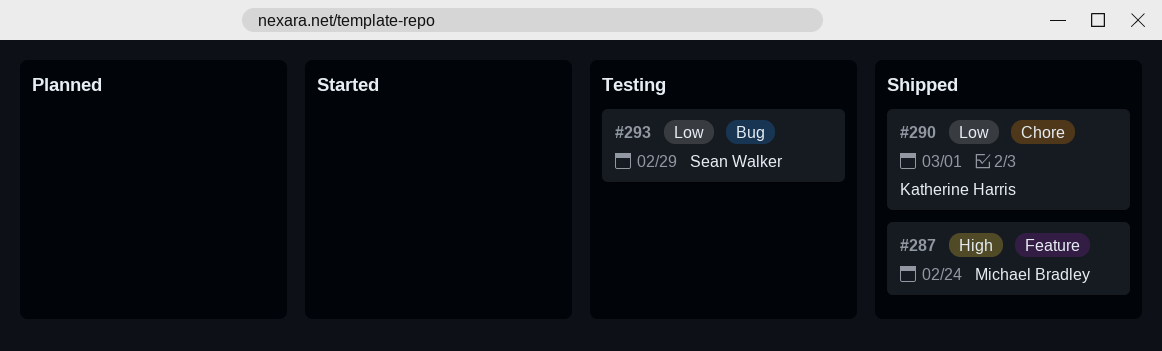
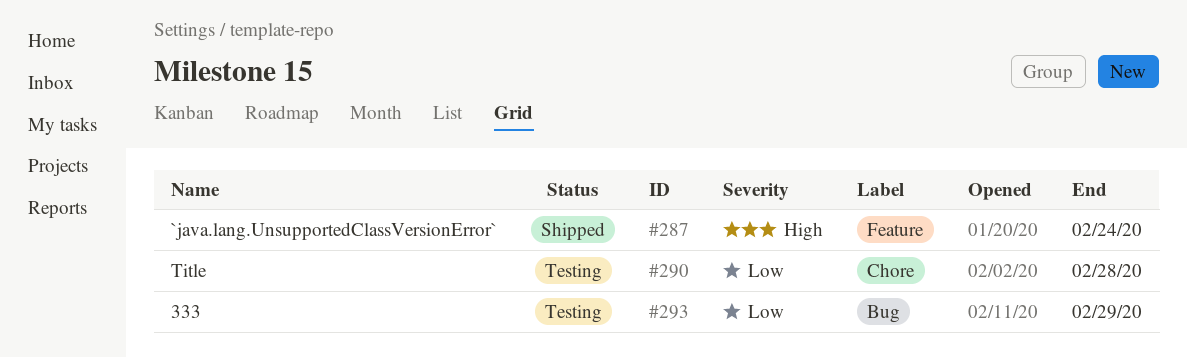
#290, status: Shipped -> Testing
#290, due: Mar 1 -> Feb 28

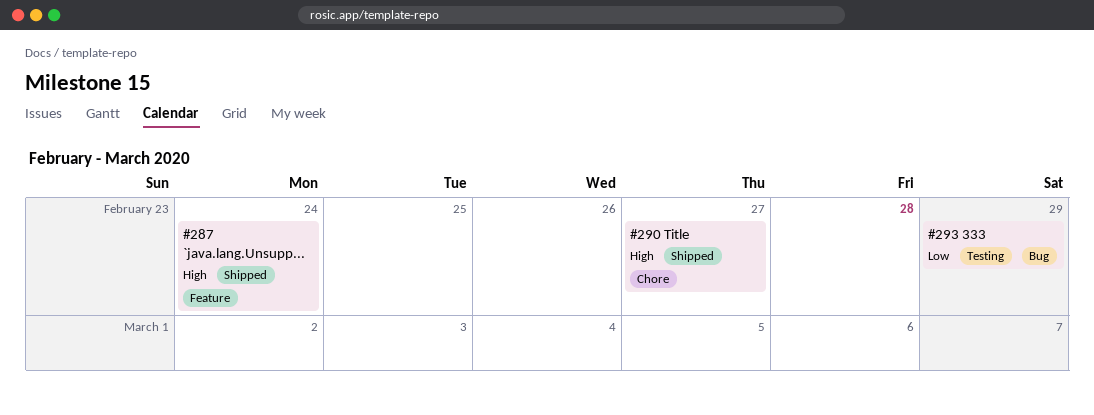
#290, status: Testing -> Shipped
#290, priority: Low -> High
#290, due: Feb 28 -> Feb 27

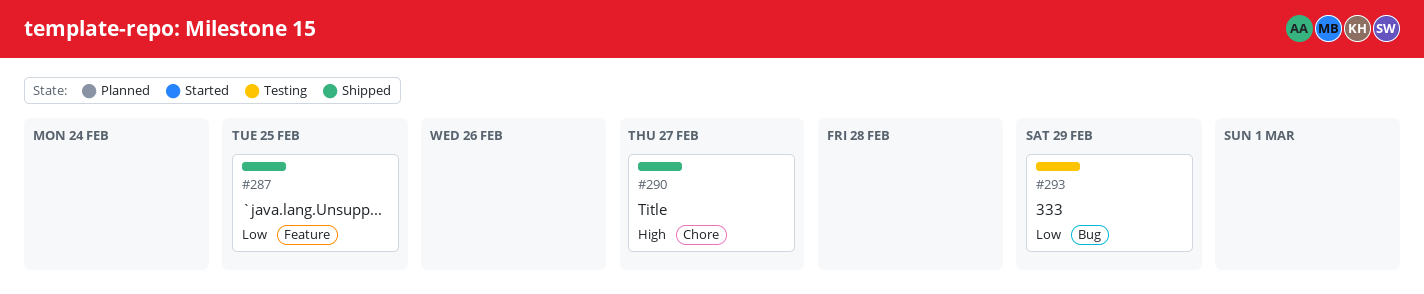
#287, priority: High -> Low
#287, due: Feb 24 -> Feb 25

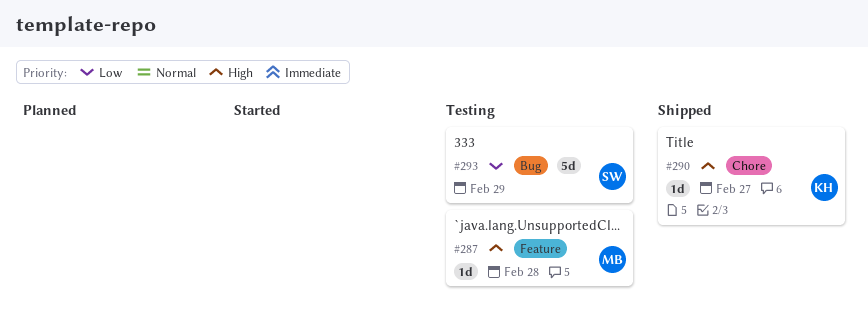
#287, status: Shipped -> Testing
#287, priority: Low -> High
#287, due: Feb 25 -> Feb 28

